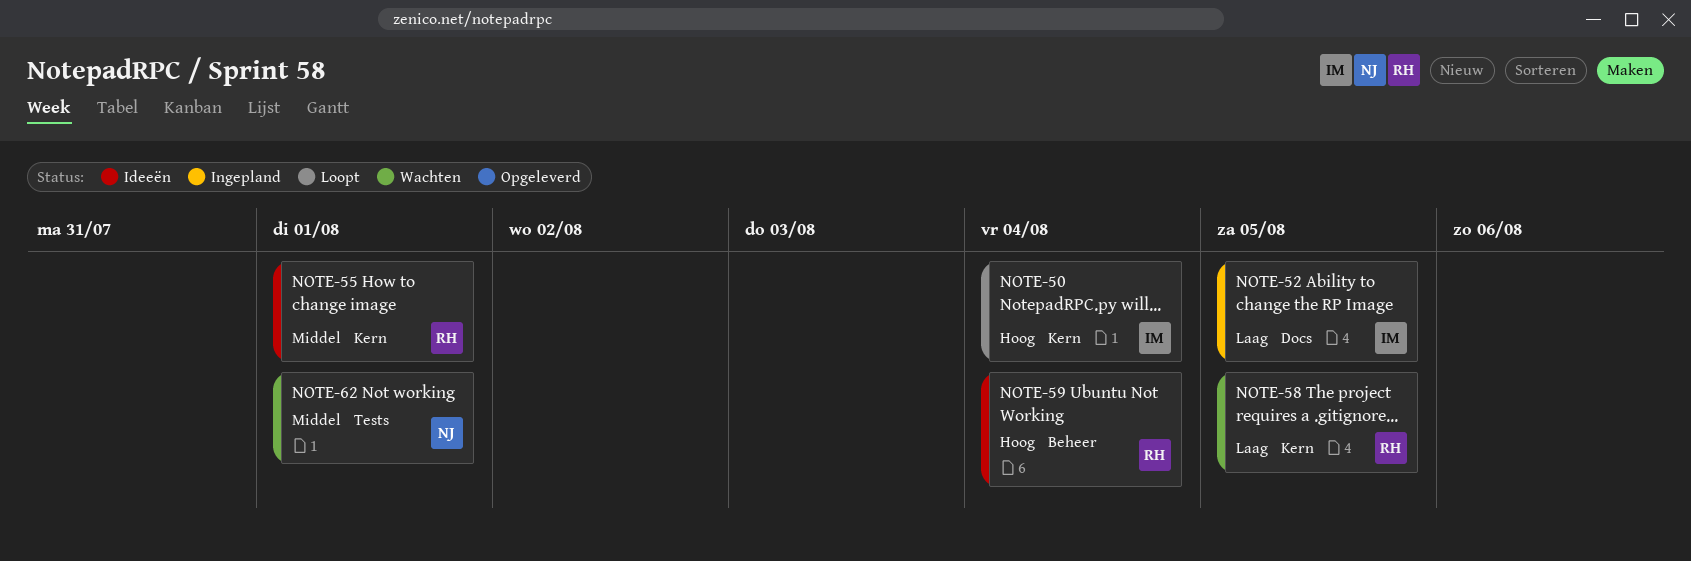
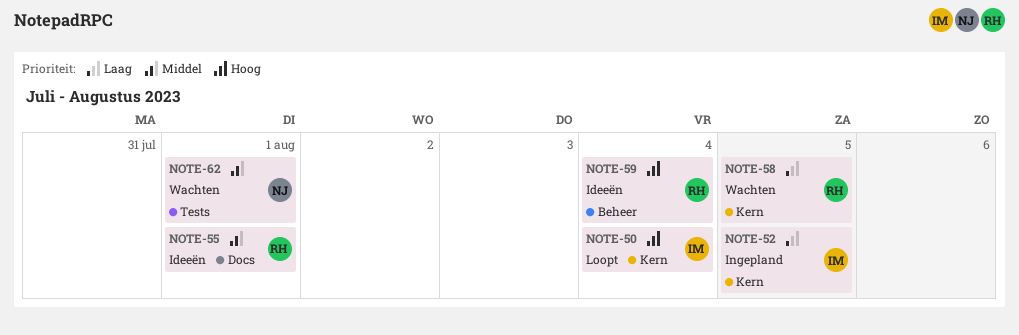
NOTE-52, label: Docs -> Kern
NOTE-55, label: Kern -> Docs

